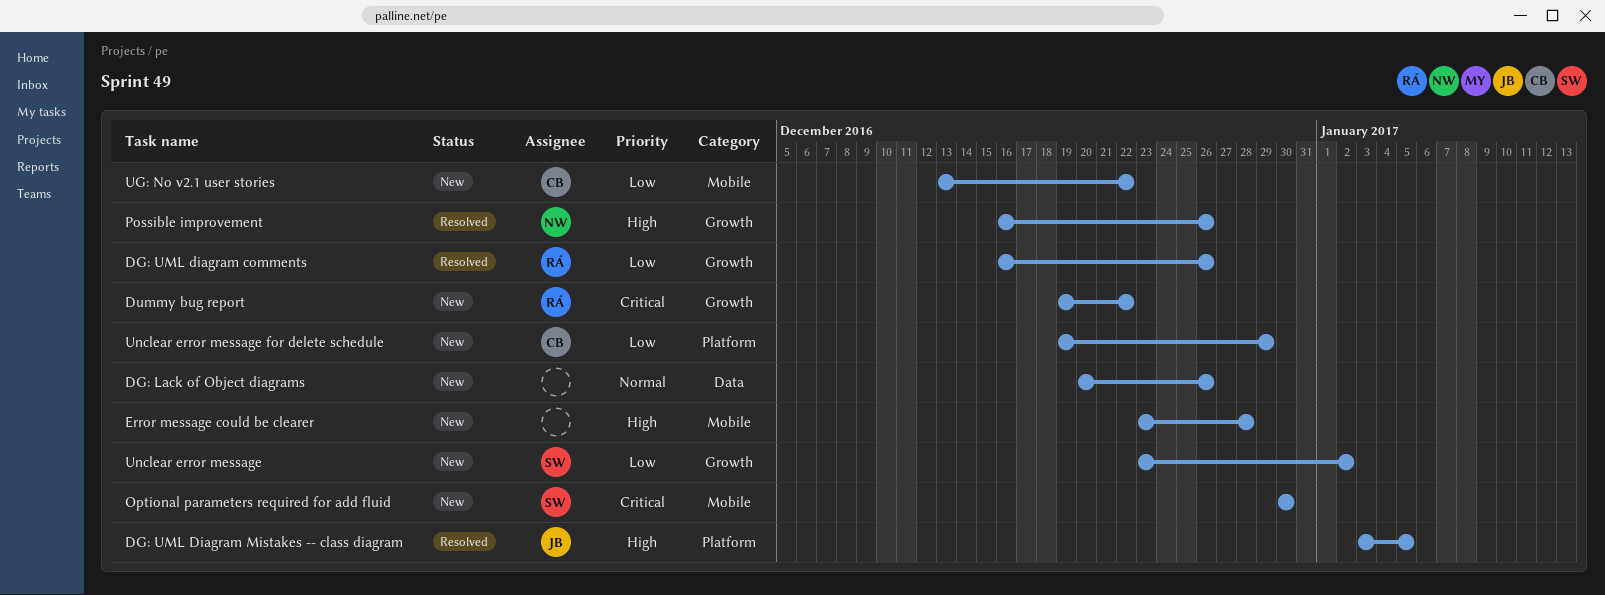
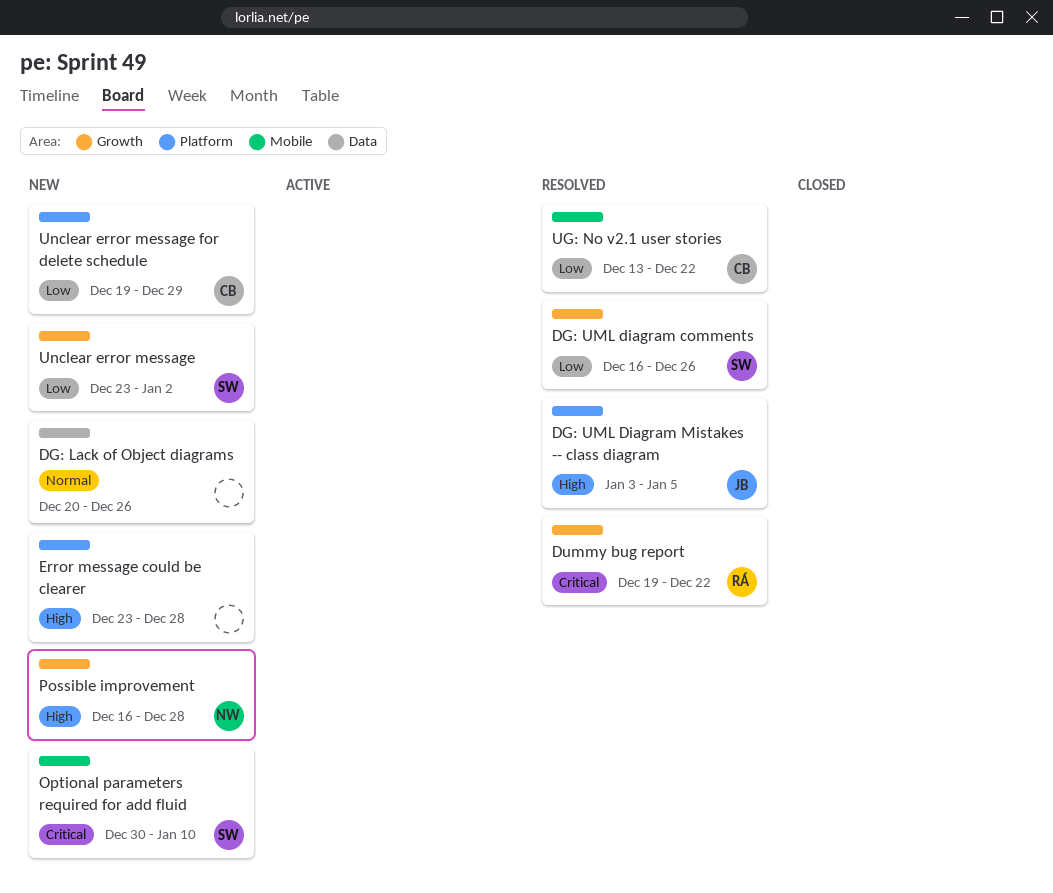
DG: UML diagram comments, owner: RÁ -> SW
Dummy bug report, status: New -> Resolved
Error message could be clearer, label: Mobile -> Platform
Optional parameters required for add fluid, due: Dec 30 -> Jan 10
Possible improvement, status: Resolved -> New
Possible improvement, due: Dec 26 -> Dec 28
UG: No v2.1 user stories, status: New -> Resolved

